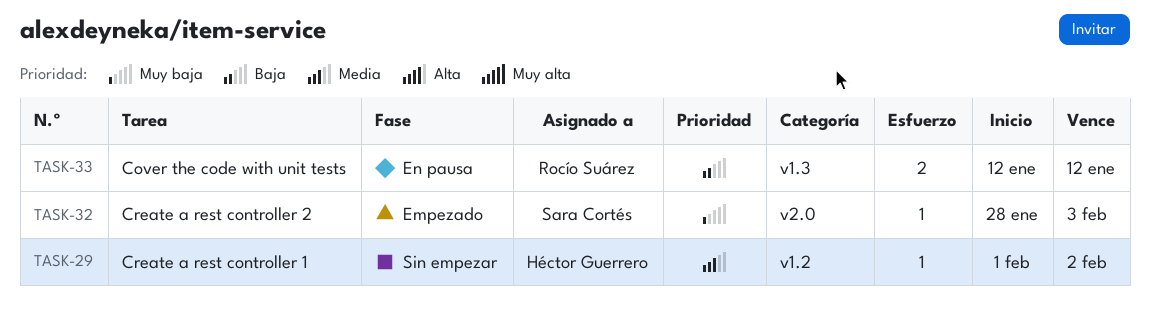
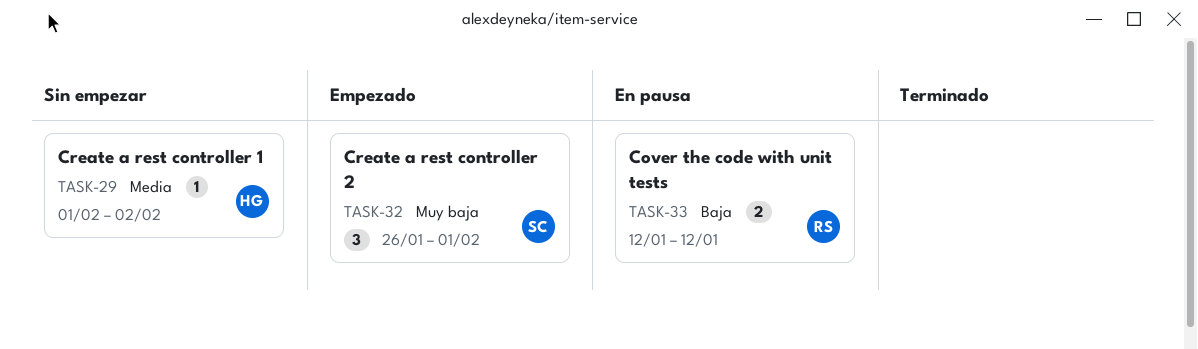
TASK-32, estimate: 1 -> 3
TASK-32, start: Jan 28 -> Jan 26
TASK-32, due: Feb 3 -> Feb 1

